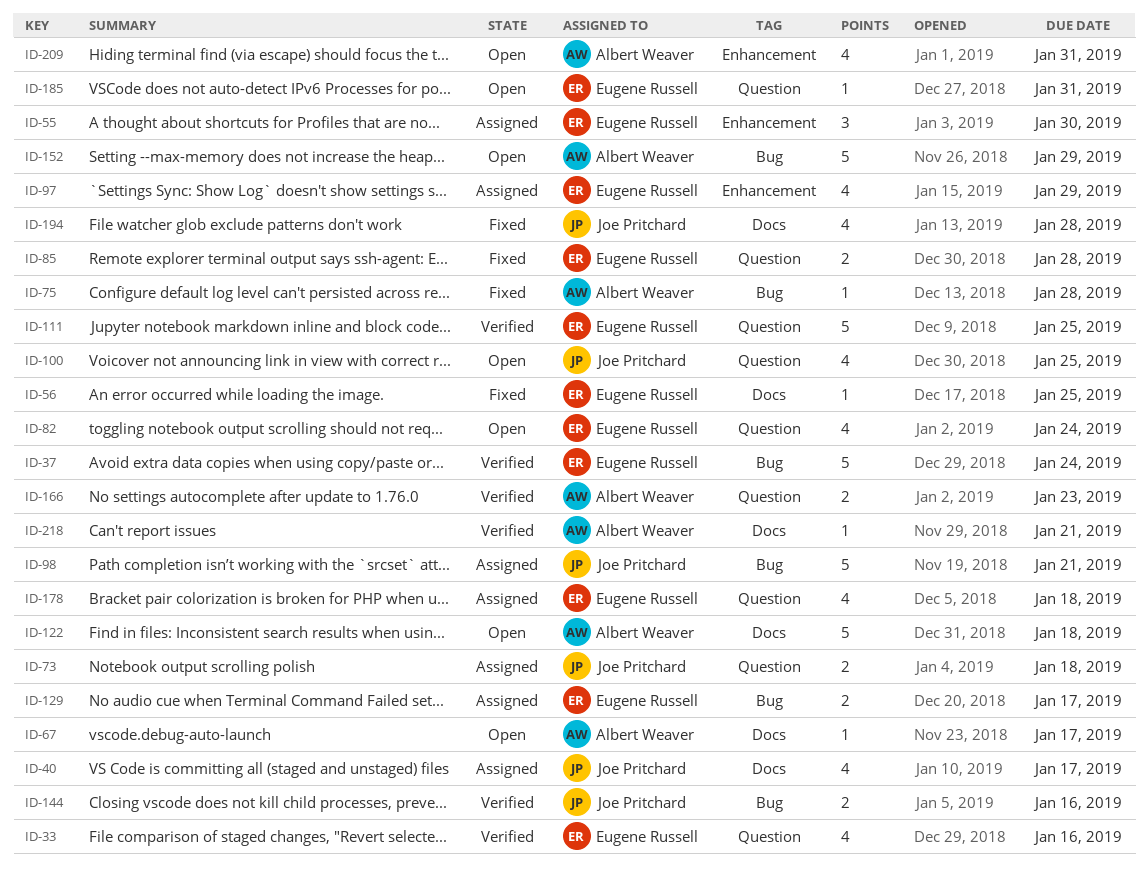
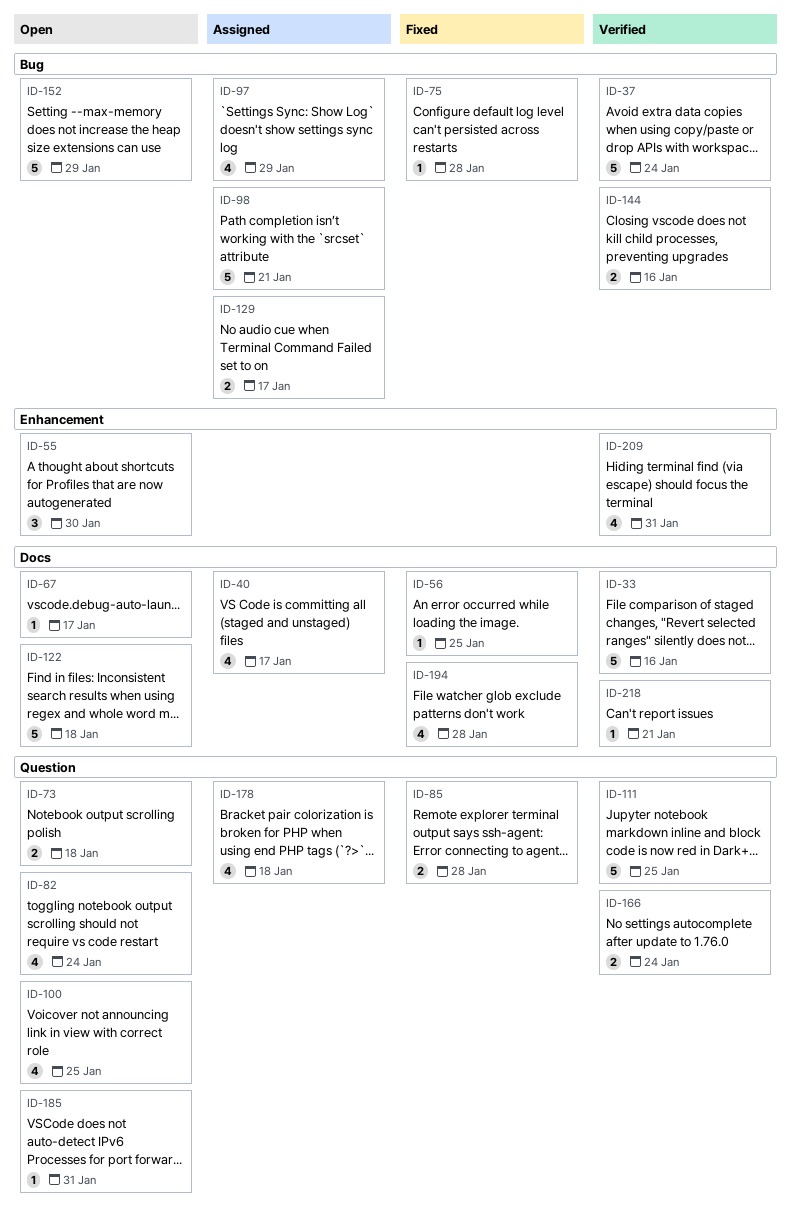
ID-33, label: Question -> Docs
ID-33, estimate: 4 -> 5
ID-55, status: Assigned -> Open
ID-73, status: Assigned -> Open
ID-97, label: Enhancement -> Bug
ID-166, due: Jan 23 -> Jan 24
ID-209, status: Open -> Verified

